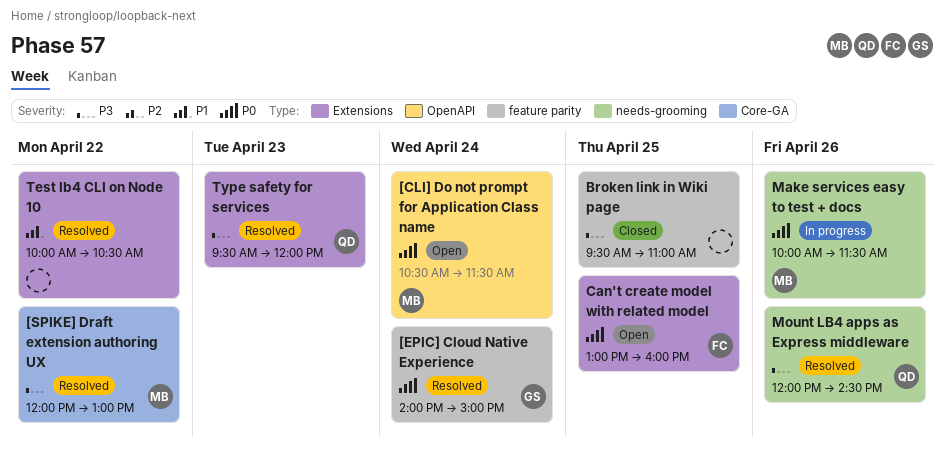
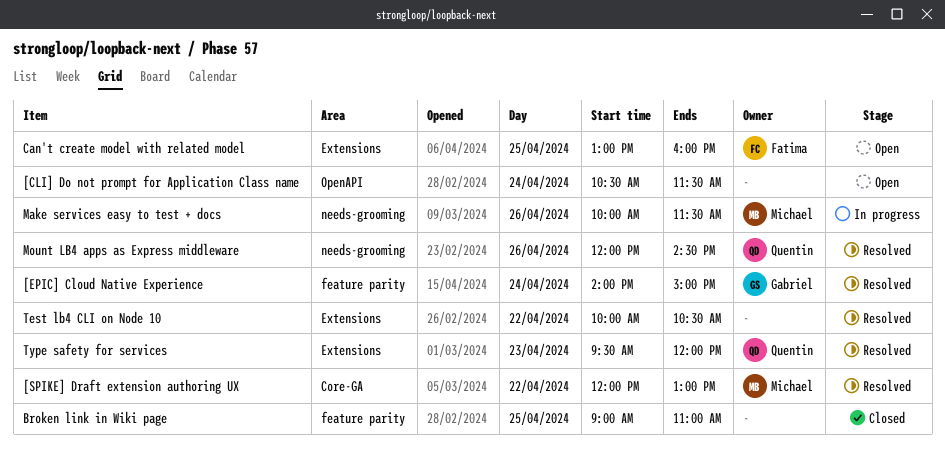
[CLI] Do not prompt for Application Class name, owner: Michael -> none
Broken link in Wiki page, begins: 09:30 -> 09:00

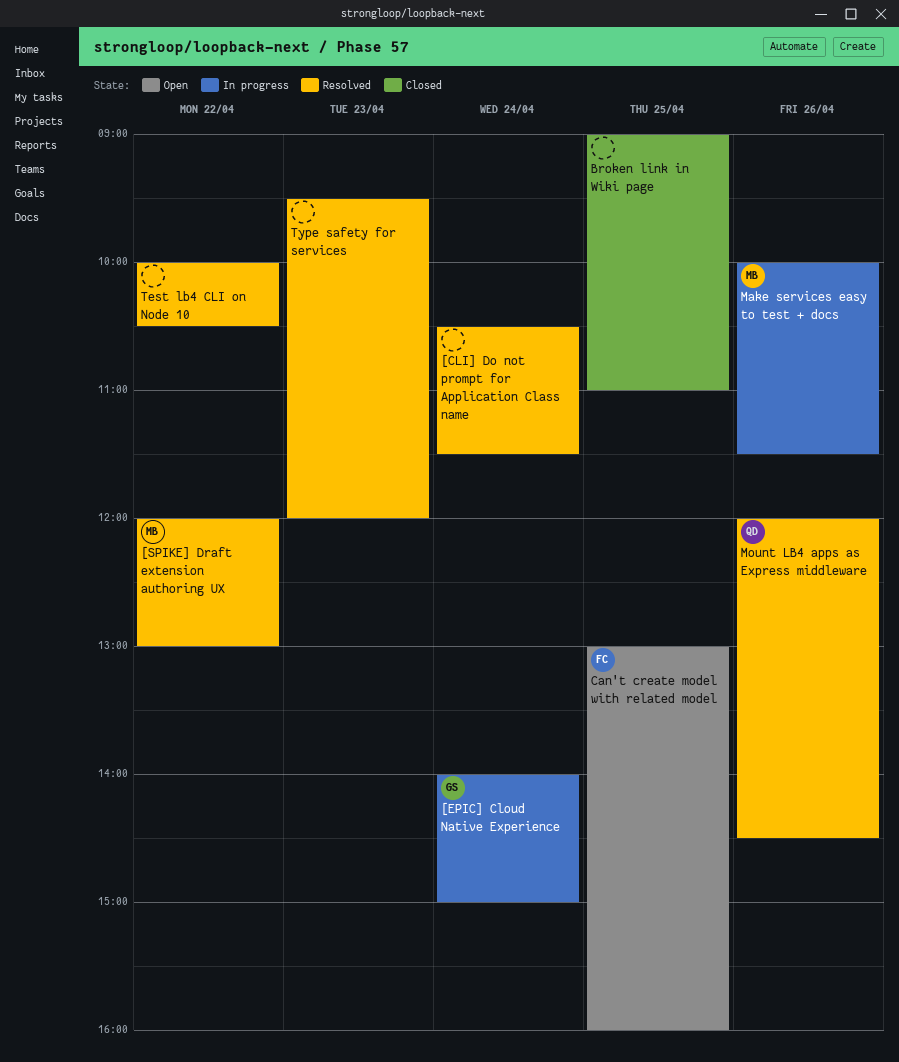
[CLI] Do not prompt for Application Class name, status: Open -> Resolved
[EPIC] Cloud Native Experience, status: Resolved -> In progress
Type safety for services, owner: Quentin -> none

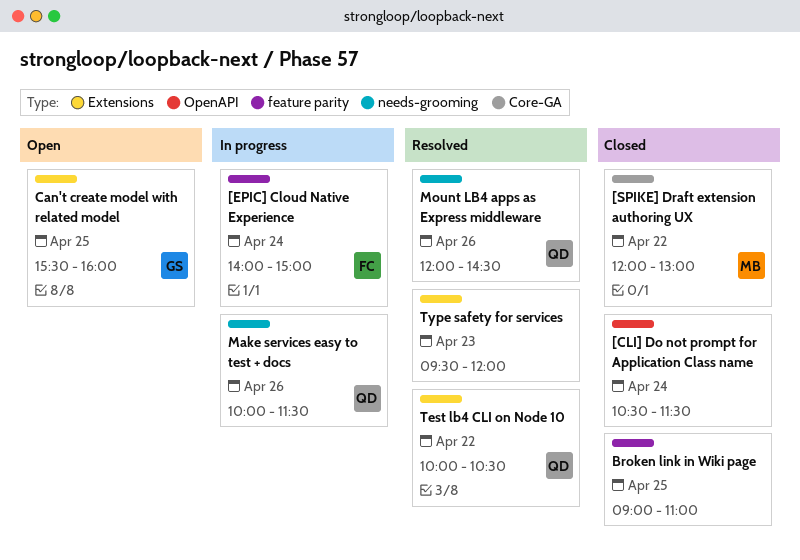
[CLI] Do not prompt for Application Class name, status: Resolved -> Closed
[EPIC] Cloud Native Experience, owner: GS -> FC
[SPIKE] Draft extension authoring UX, status: Resolved -> Closed
Can't create model with related model, owner: FC -> GS
Can't create model with related model, begins: 13:00 -> 15:30
Make services easy to test + docs, owner: MB -> QD
Test lb4 CLI on Node 10, owner: none -> QD

